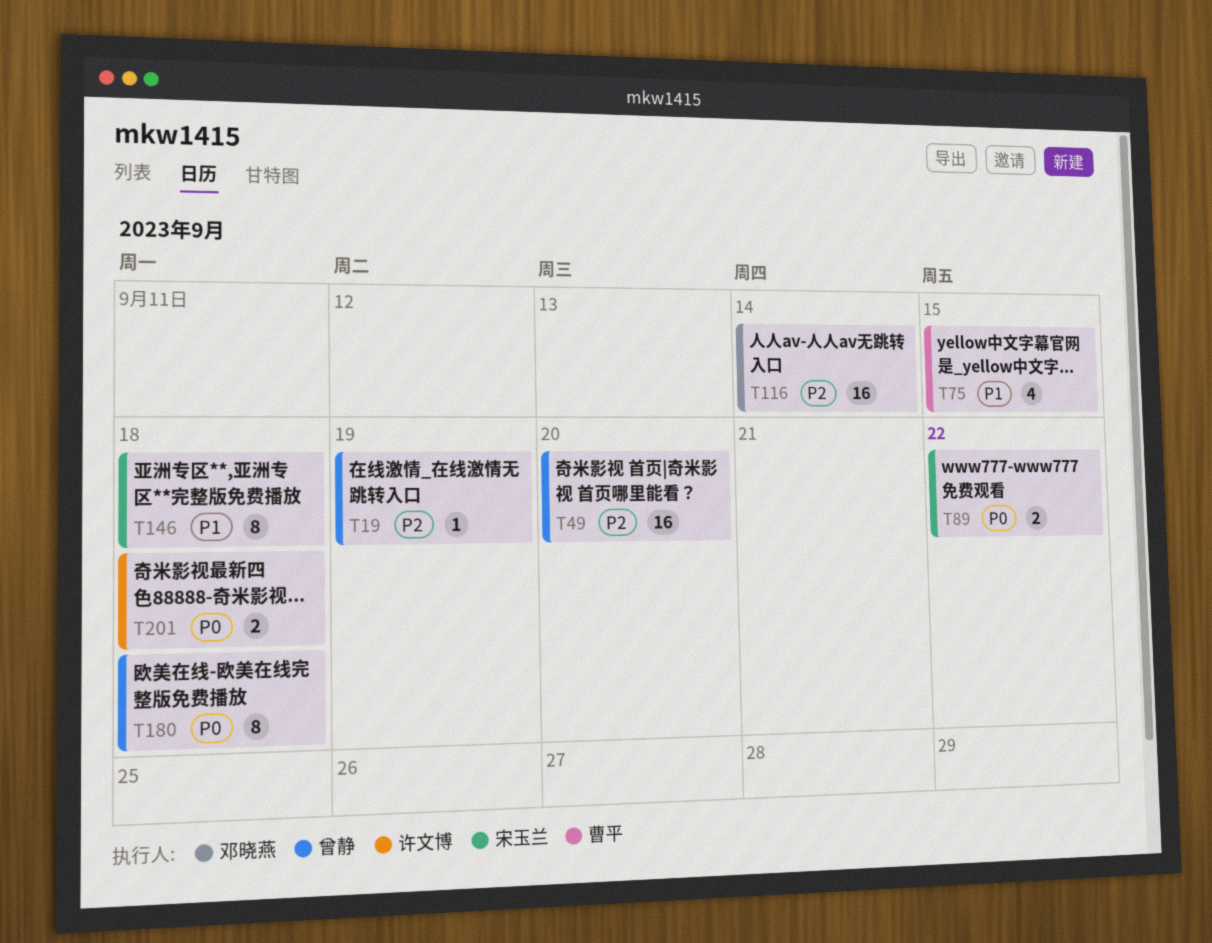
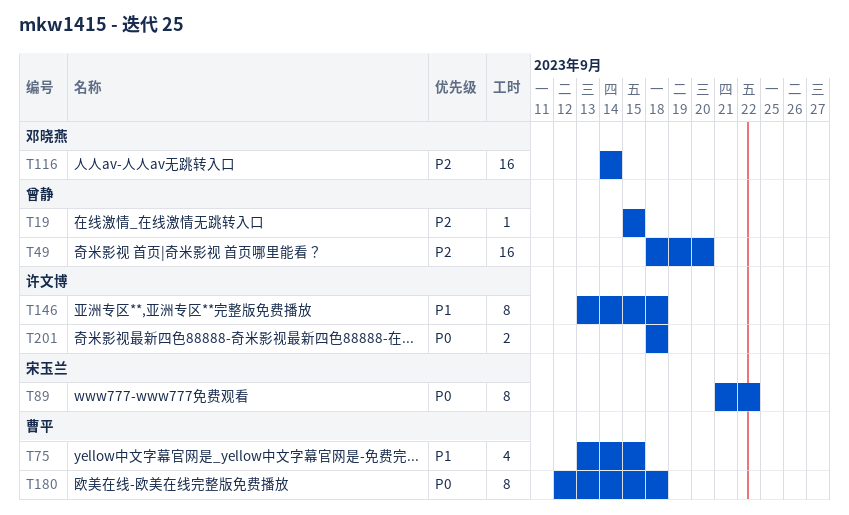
T19, due: Sep 19 -> Sep 15
T89, estimate: 2 -> 8
T146, owner: 宋玉兰 -> 许文博
T180, owner: 曾静 -> 曹平

